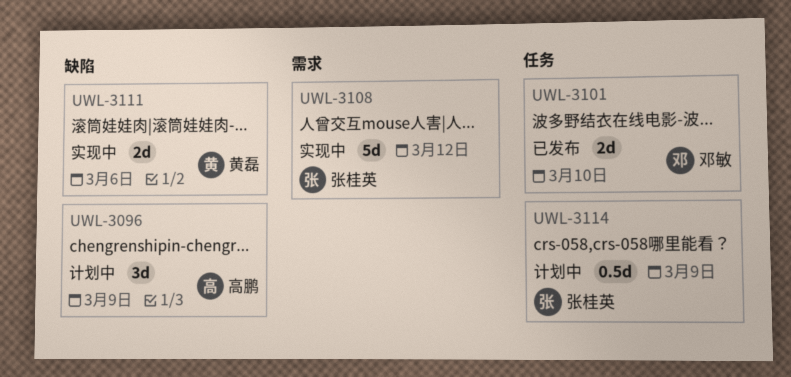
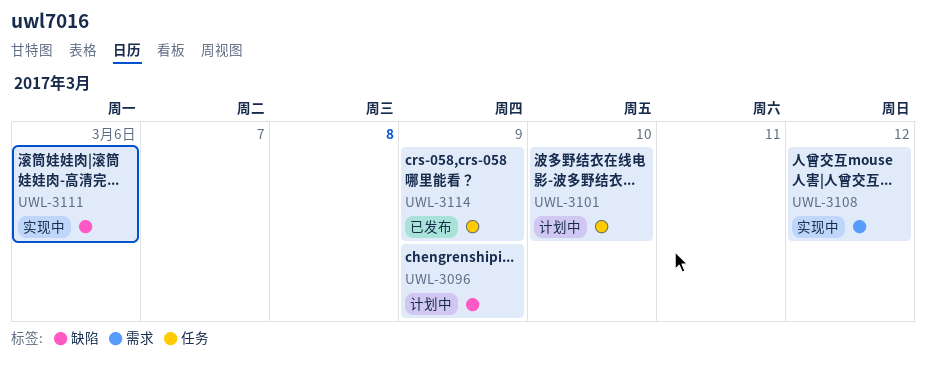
UWL-3101, status: 已发布 -> 计划中
UWL-3114, status: 计划中 -> 已发布

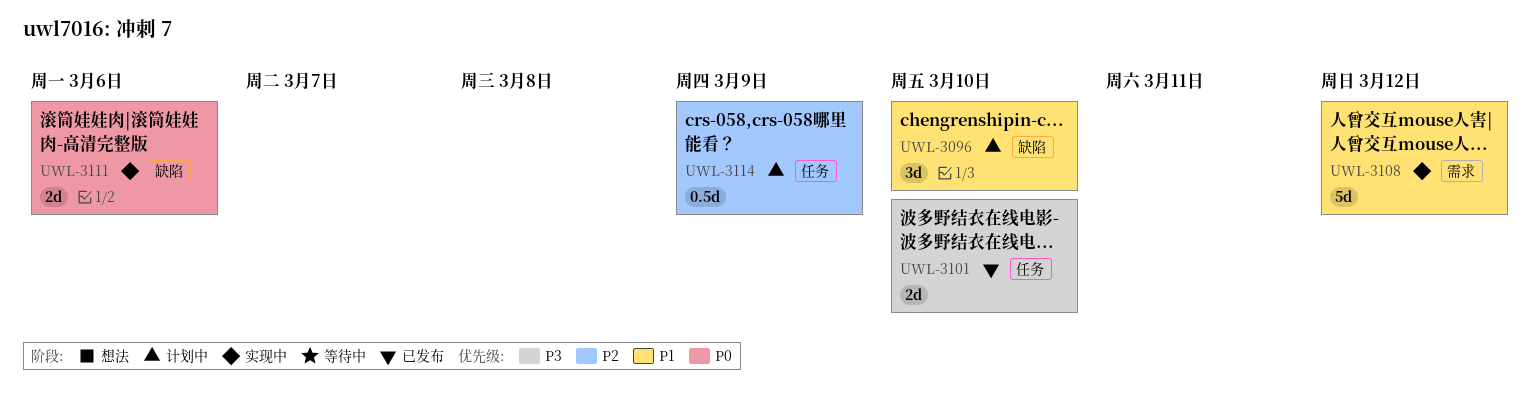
UWL-3096, due: Mar 9 -> Mar 10
UWL-3101, status: 计划中 -> 已发布
UWL-3114, status: 已发布 -> 计划中

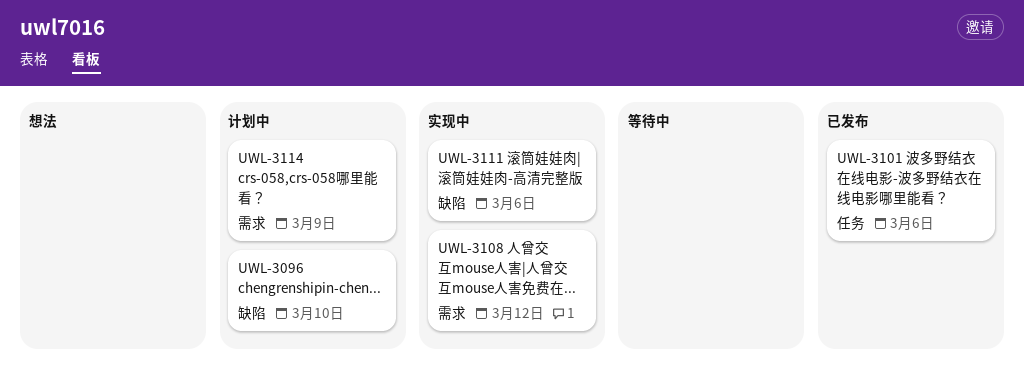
UWL-3101, due: Mar 10 -> Mar 6
UWL-3114, label: 任务 -> 需求

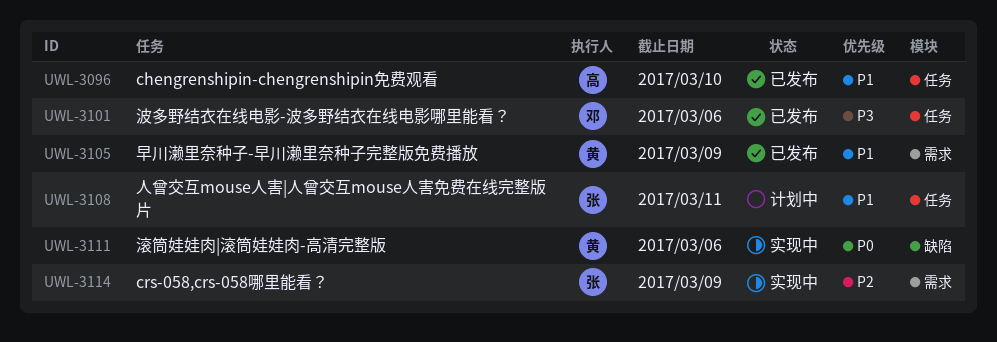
UWL-3096, status: 计划中 -> 已发布
UWL-3096, label: 缺陷 -> 任务
UWL-3105: none -> present
UWL-3108, status: 实现中 -> 计划中
UWL-3108, label: 需求 -> 任务
UWL-3108, due: Mar 12 -> Mar 11
UWL-3114, status: 计划中 -> 实现中

